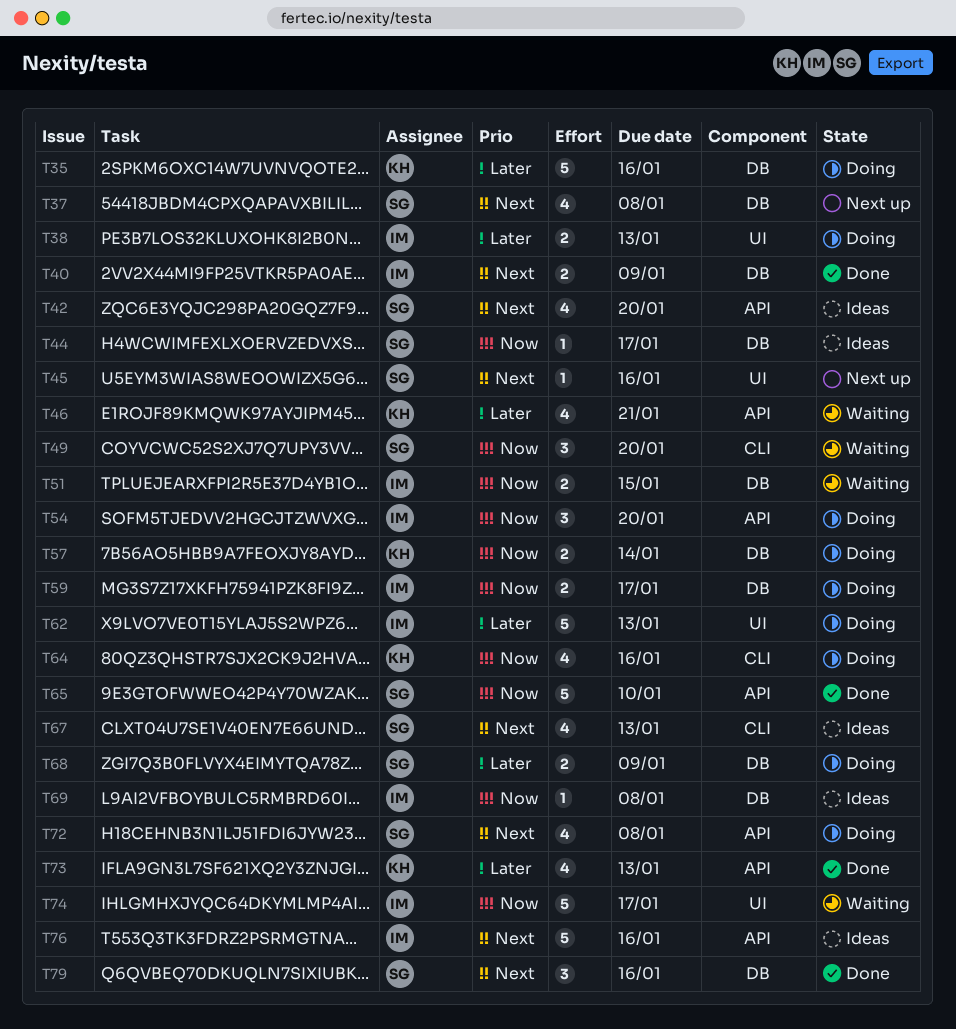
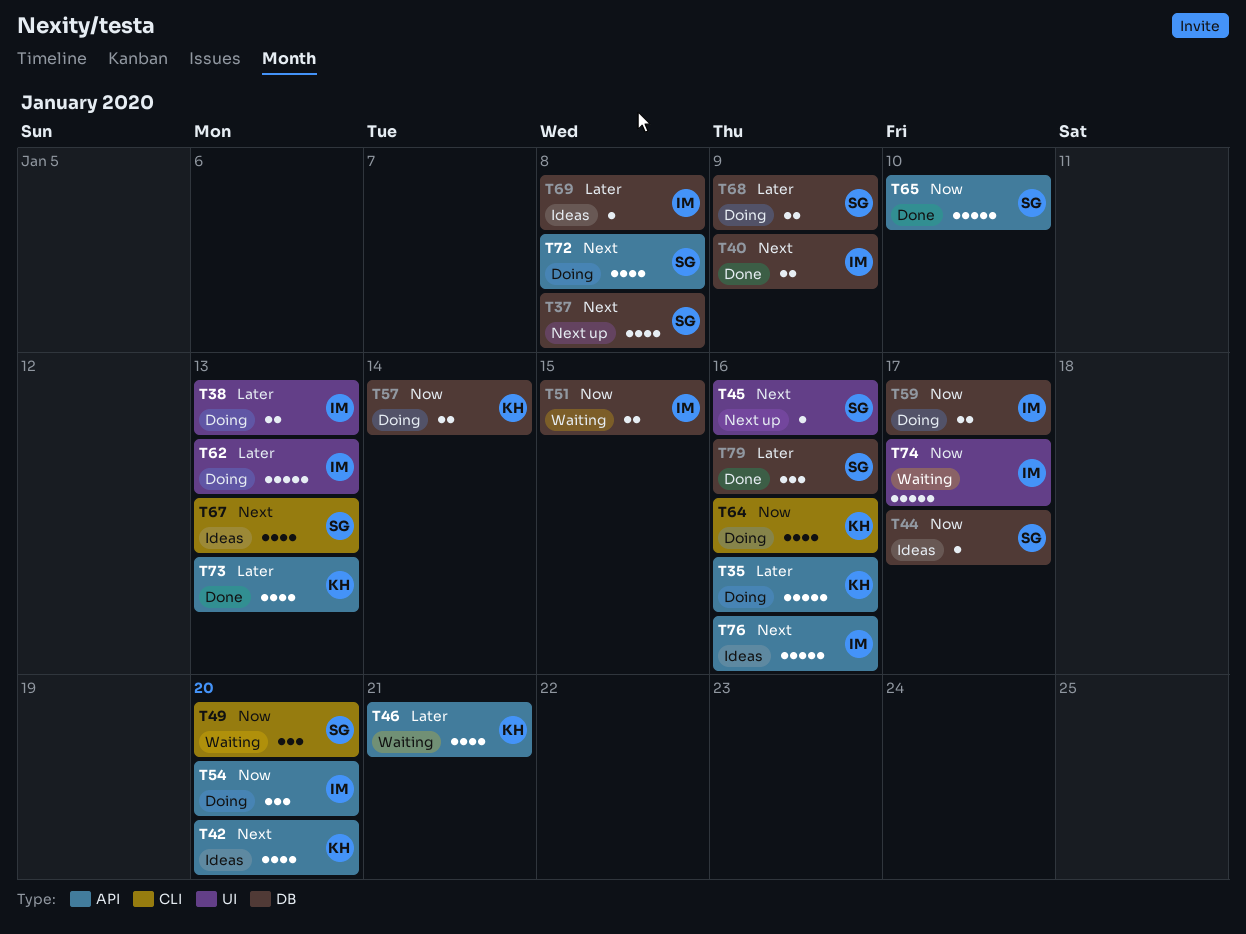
T35, label: DB -> API
T42, owner: SG -> KH
T69, priority: Now -> Later
T79, priority: Next -> Later

